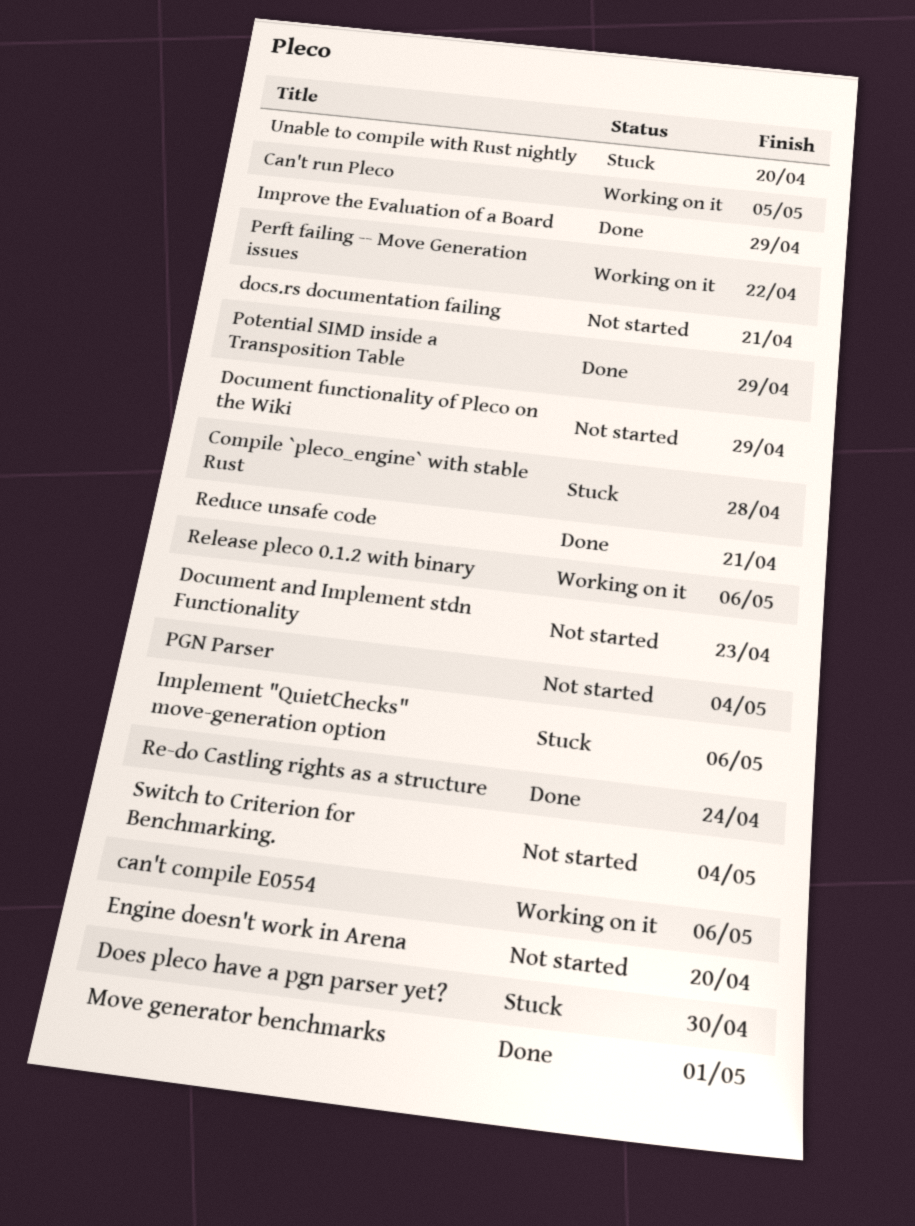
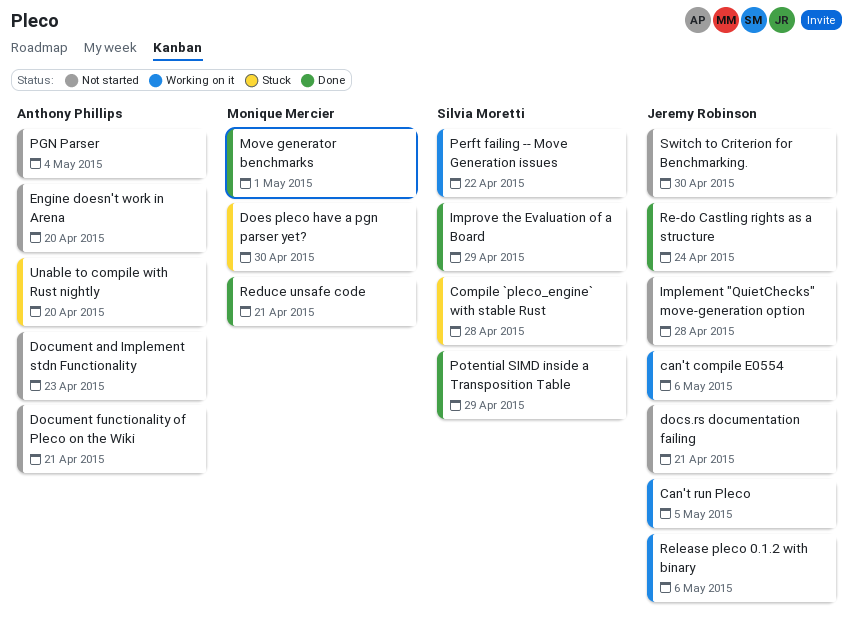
Document functionality of Pleco on the Wiki, due: Apr 29 -> Apr 21
Implement "QuietChecks" move-generation option, status: Stuck -> Not started
Implement "QuietChecks" move-generation option, due: May 6 -> Apr 28
Switch to Criterion for Benchmarking., due: May 4 -> Apr 30

